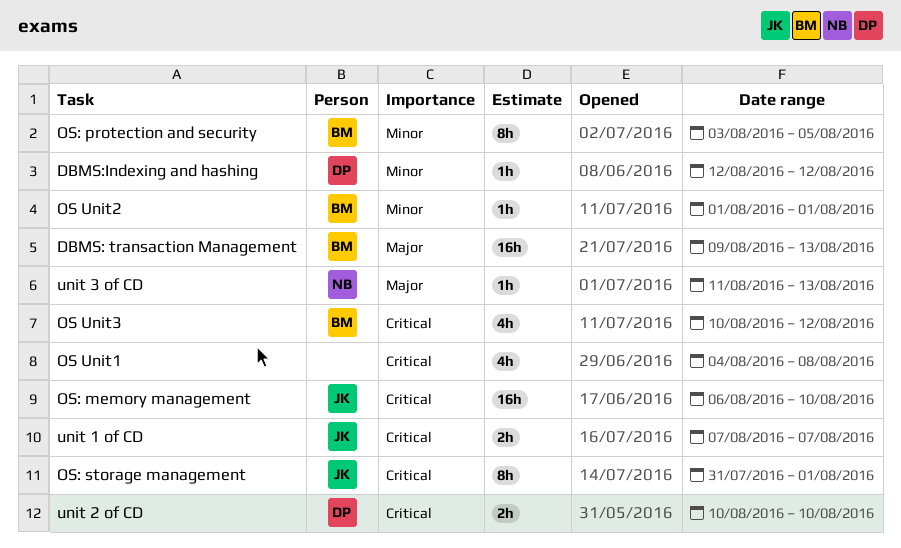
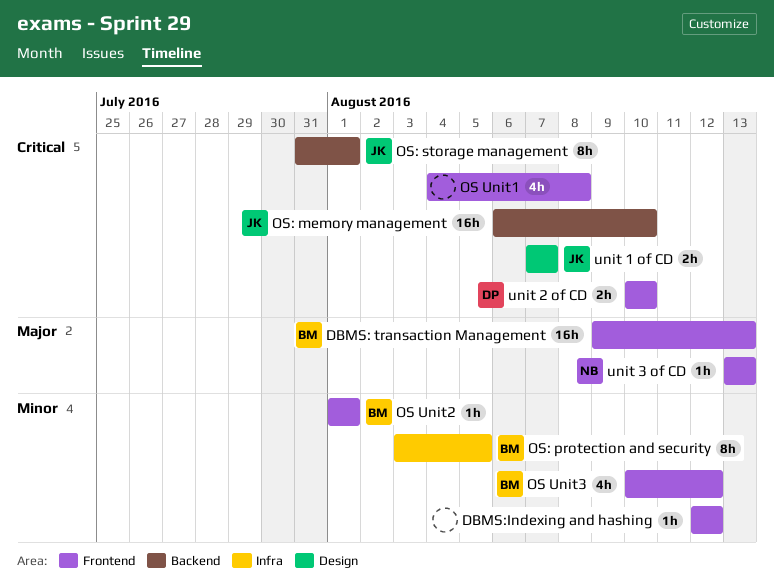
DBMS:Indexing and hashing, owner: DP -> none
OS Unit3, priority: Critical -> Minor
unit 3 of CD, start: Aug 11 -> Aug 13

